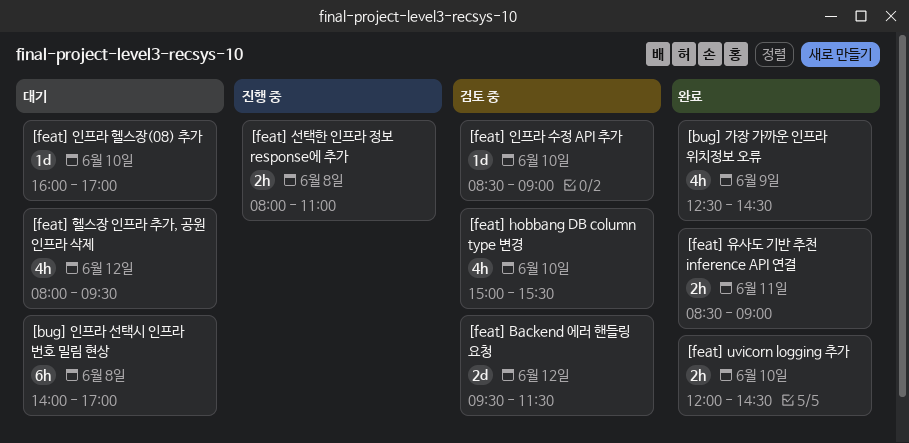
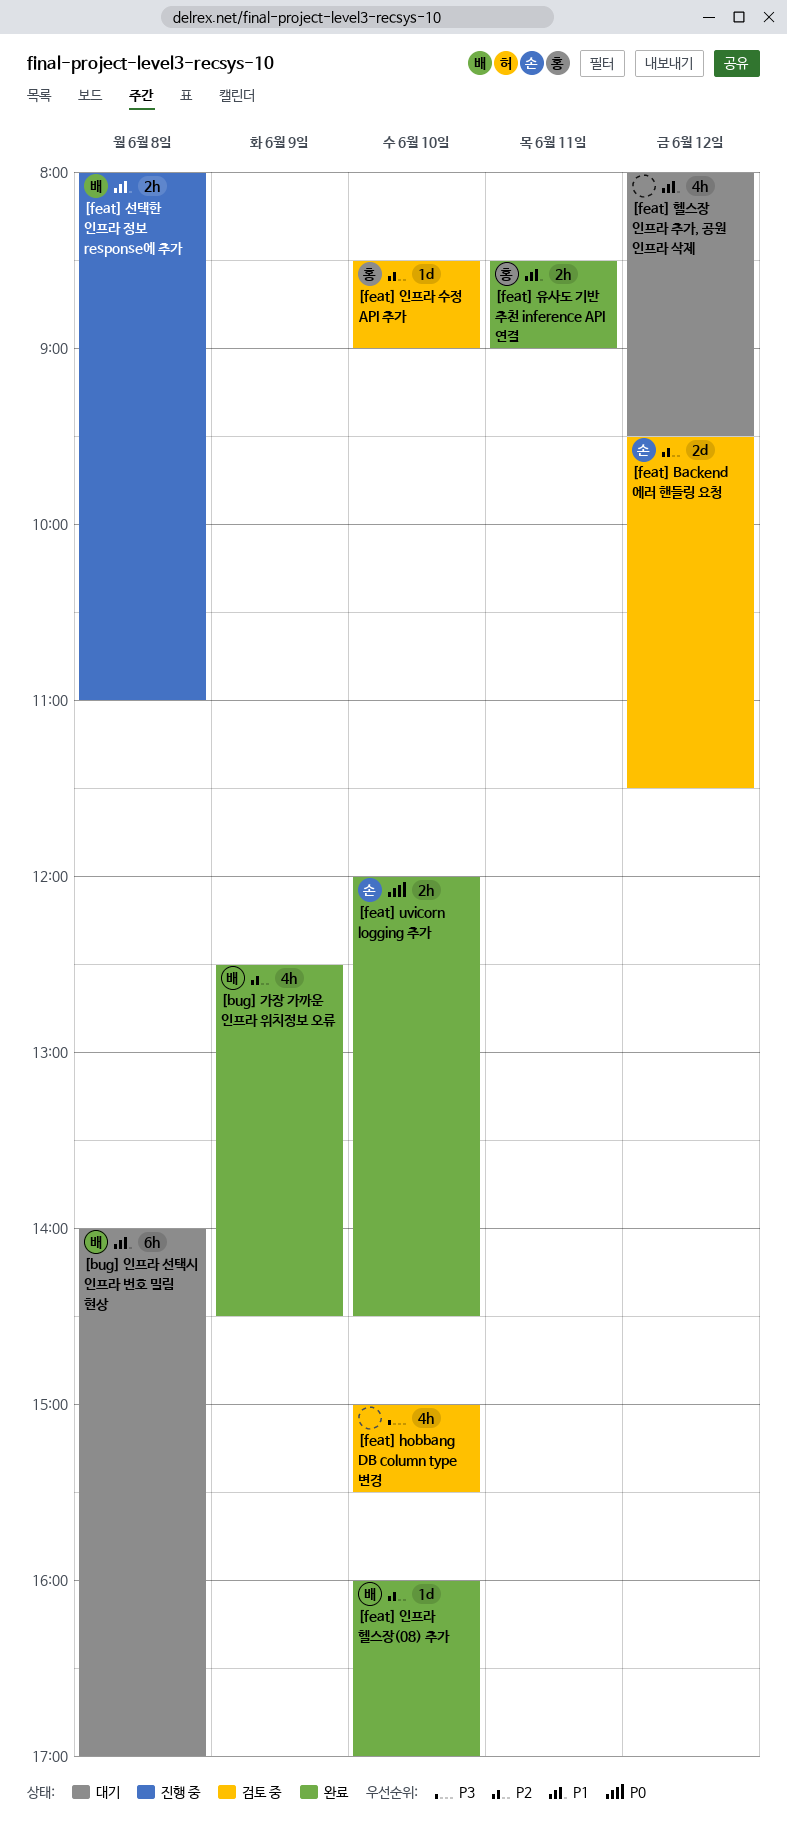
[feat] 인프라 헬스장(08) 추가, status: 대기 -> 완료

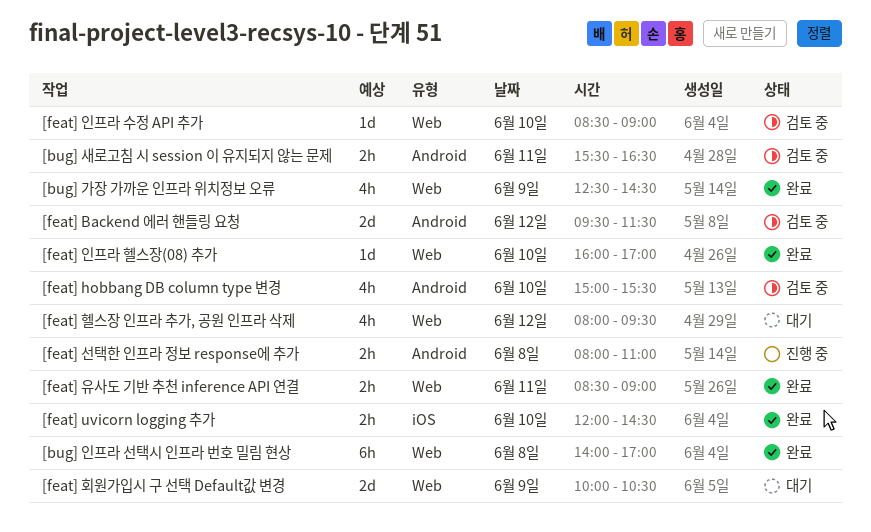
[bug] 새로고침 시 session 이 유지되지 않는 문제: none -> present
[bug] 인프라 선택시 인프라 번호 밀림 현상, status: 대기 -> 완료
[feat] 회원가입시 구 선택 Default값 변경: none -> present

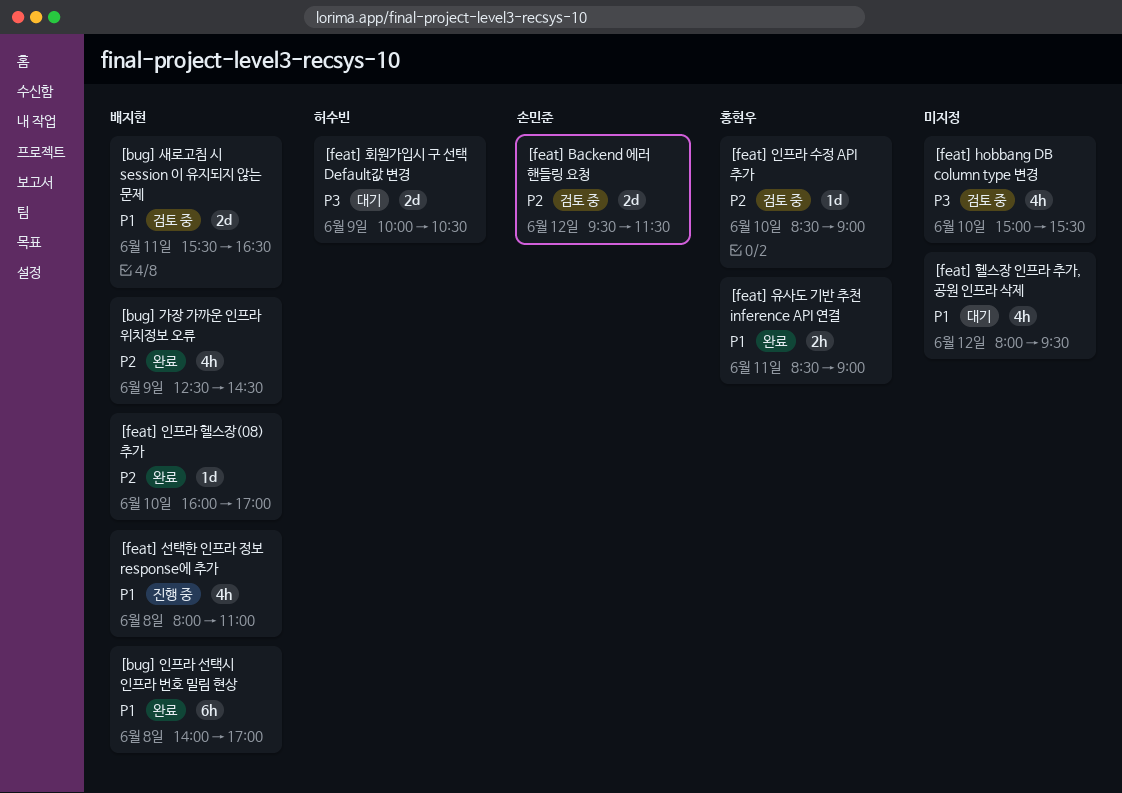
[bug] 새로고침 시 session 이 유지되지 않는 문제, estimate: 2h -> 2d
[feat] uvicorn logging 추가: present -> none
[feat] 선택한 인프라 정보 response에 추가, estimate: 2h -> 4h

